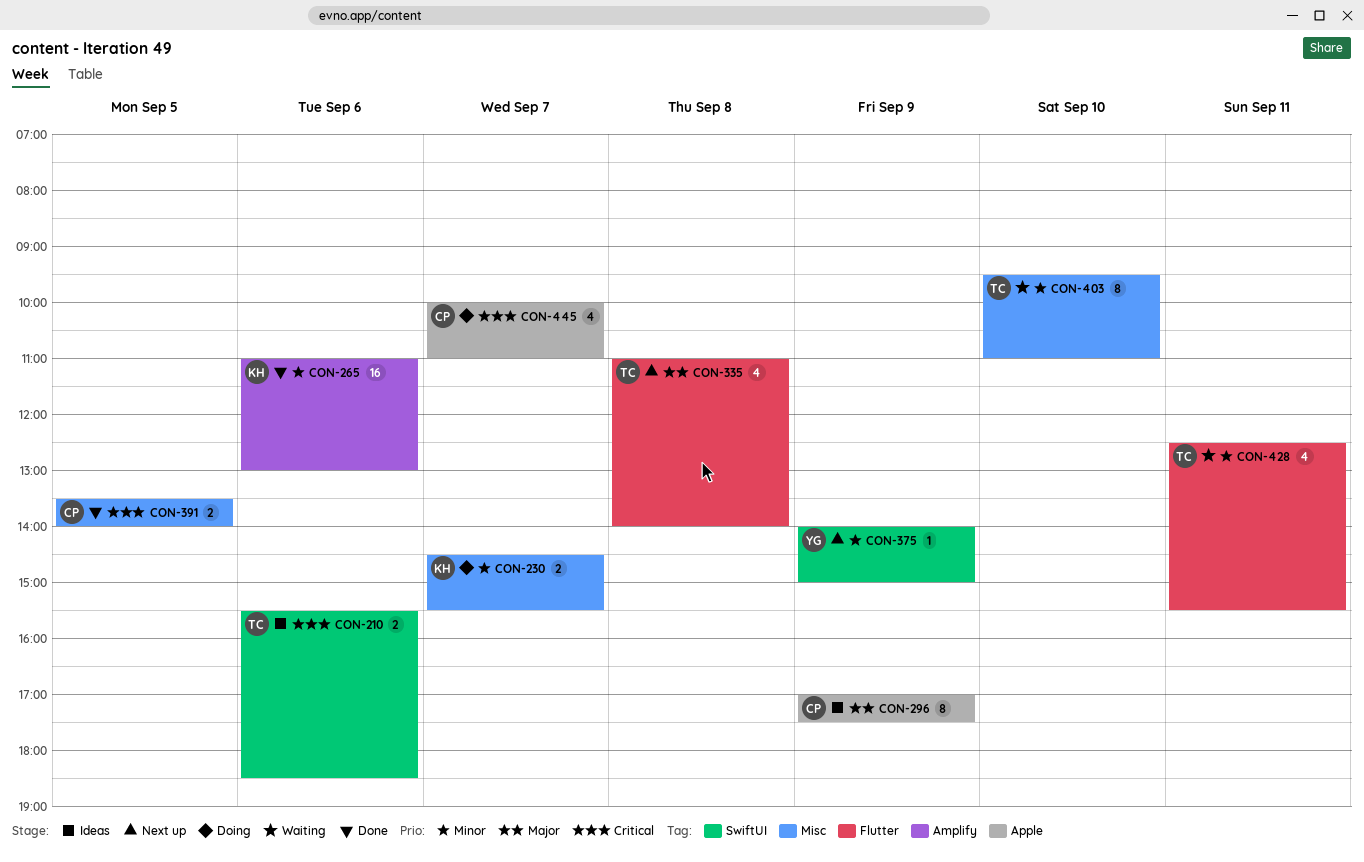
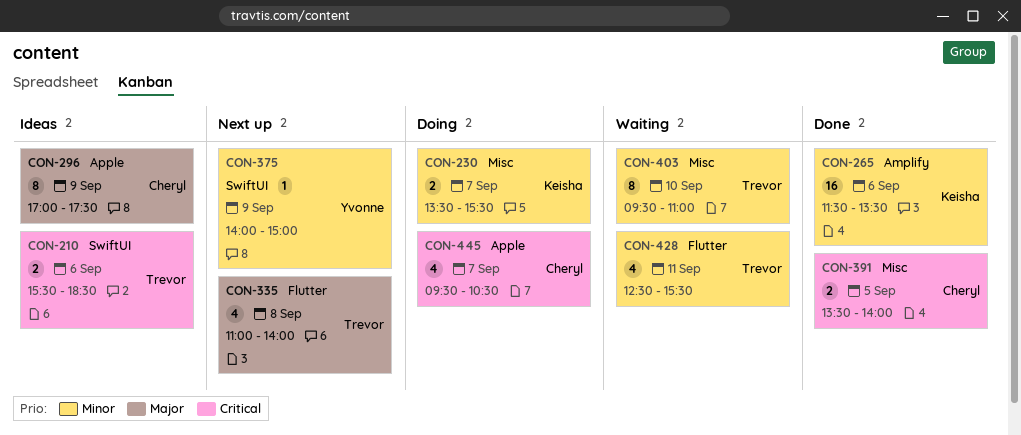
CON-230, begins: 14:30 -> 13:30
CON-265, begins: 11:00 -> 11:30
CON-265, ends: 13:00 -> 13:30
CON-445, begins: 10:00 -> 09:30
CON-445, ends: 11:00 -> 10:30

